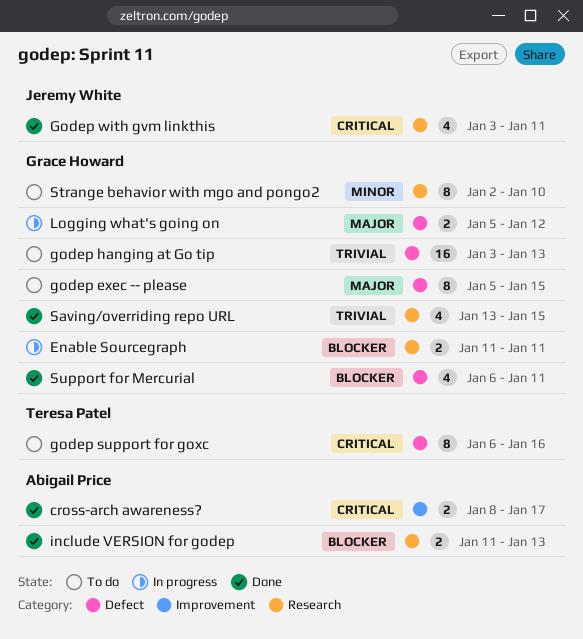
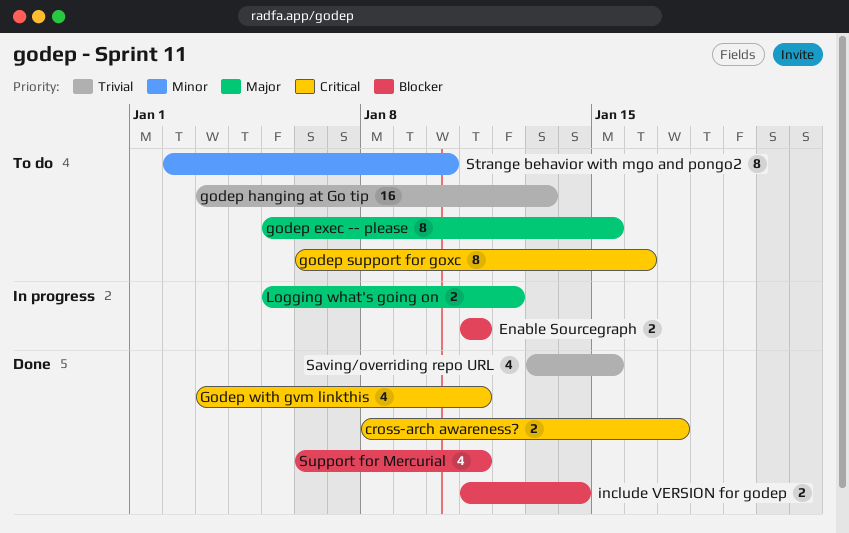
include VERSION for godep, due: Jan 13 -> Jan 14

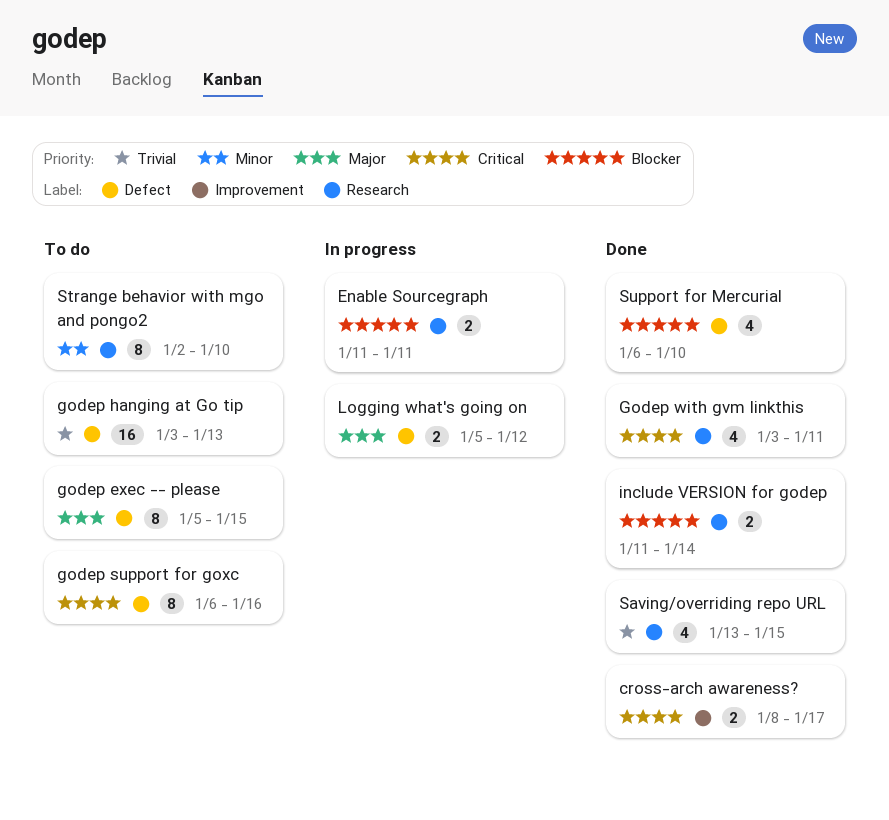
Support for Mercurial, due: Jan 11 -> Jan 10

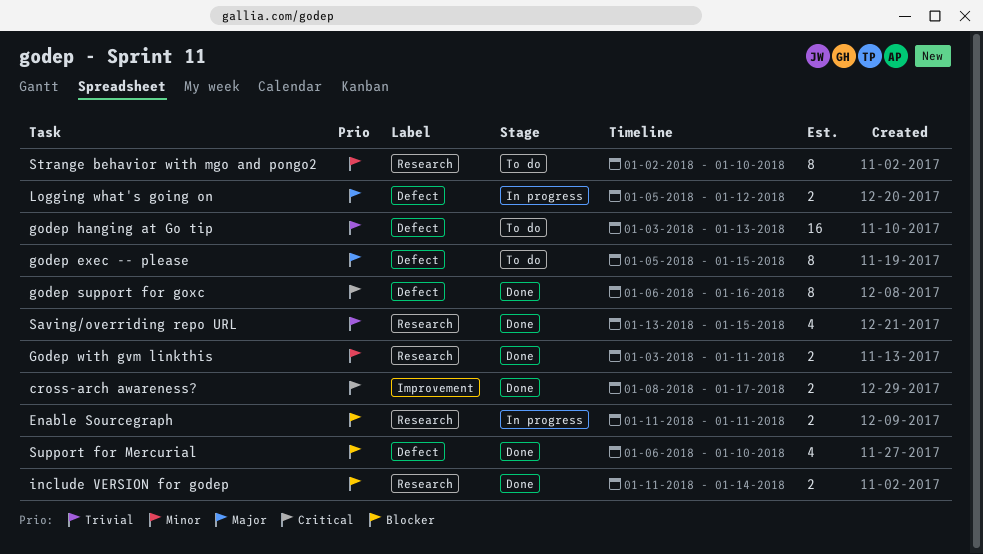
godep support for goxc, status: To do -> Done
Godep with gvm linkthis, priority: Critical -> Minor
Godep with gvm linkthis, estimate: 4 -> 2

